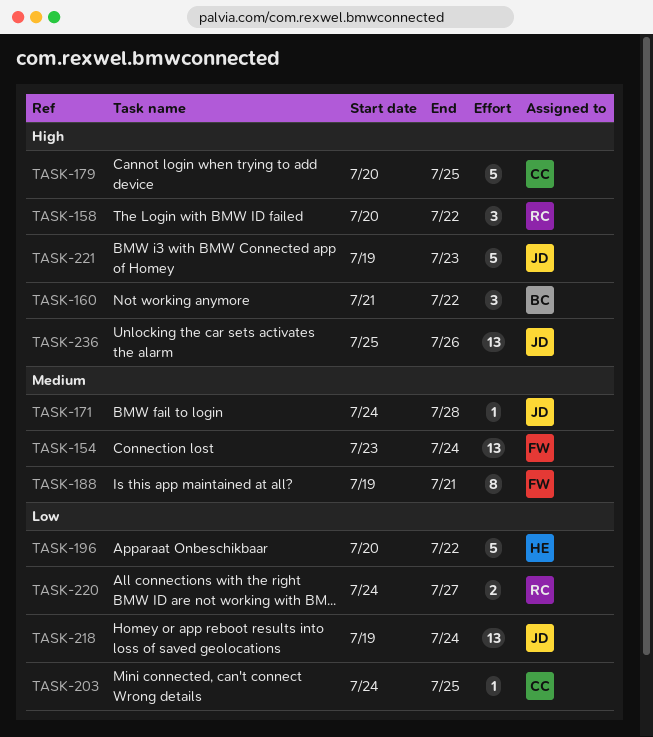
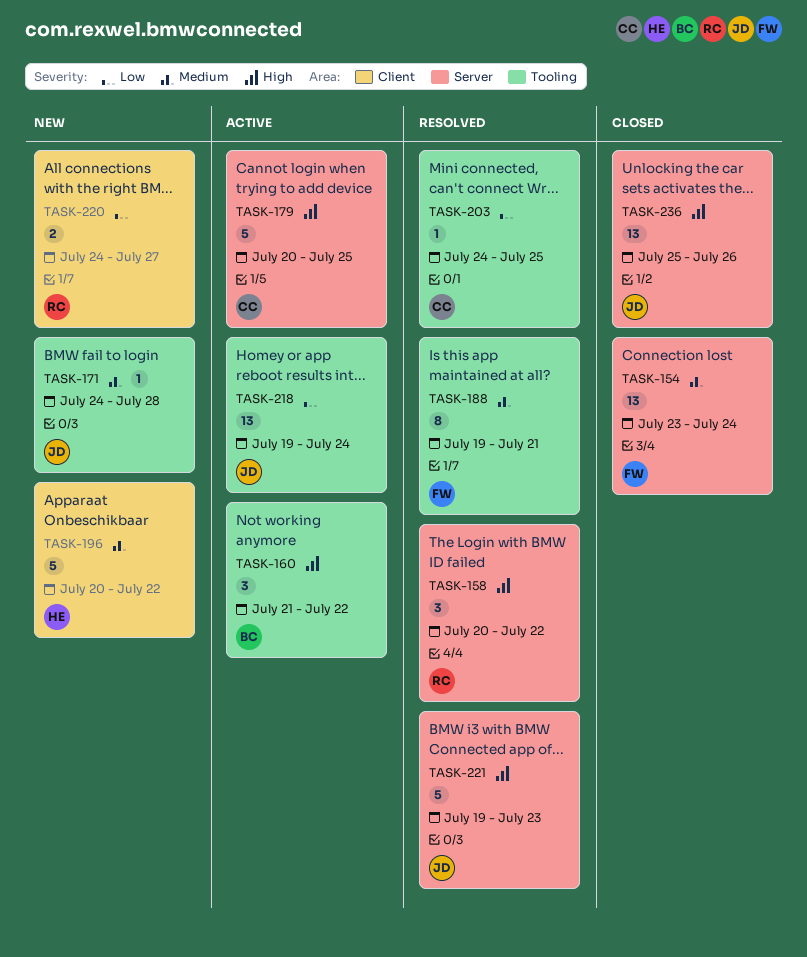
TASK-196, priority: Low -> Medium

